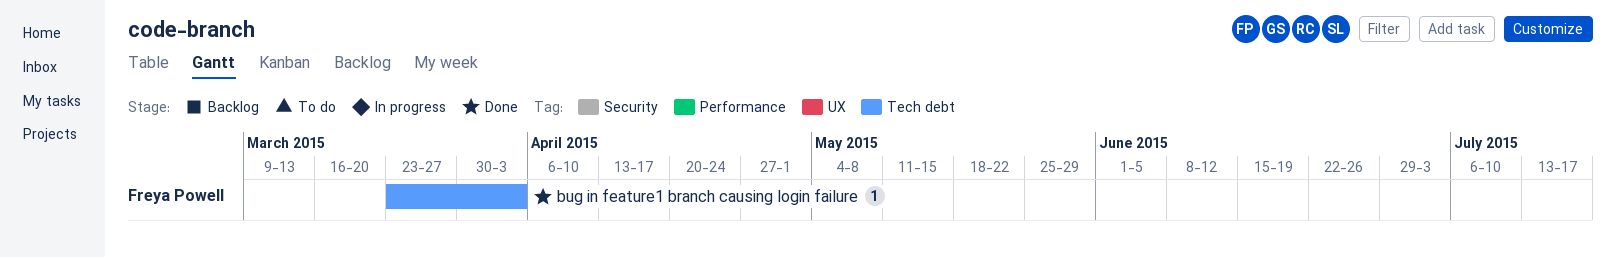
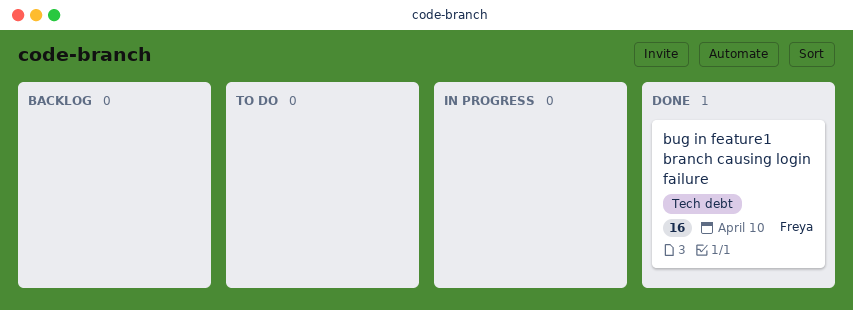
bug in feature1 branch causing login failure, estimate: 1 -> 16
bug in feature1 branch causing login failure, due: Apr 3 -> Apr 10

